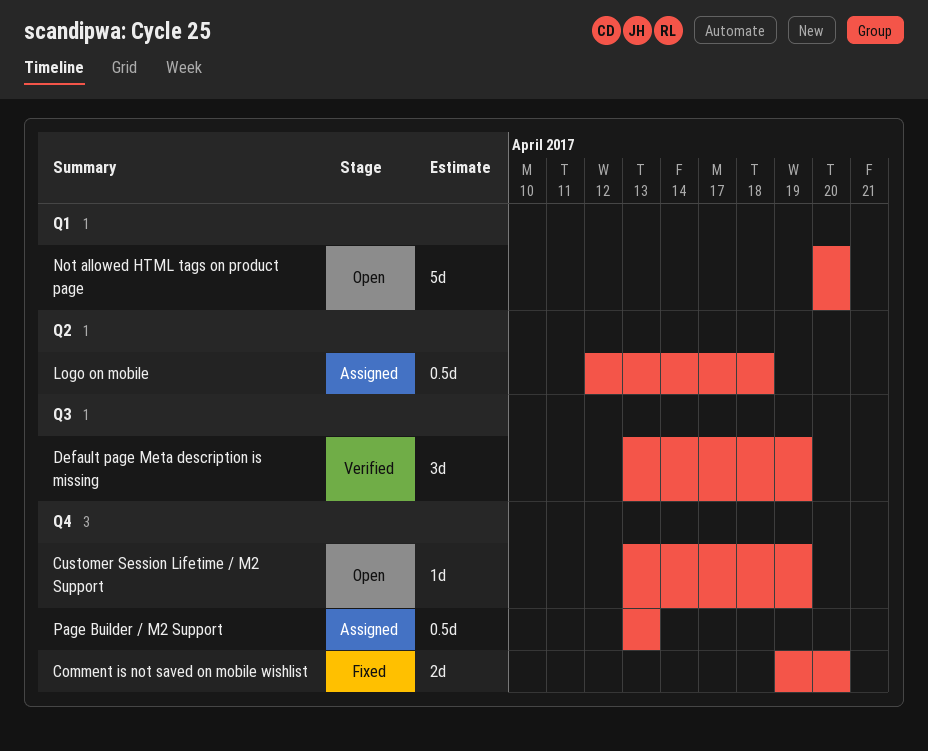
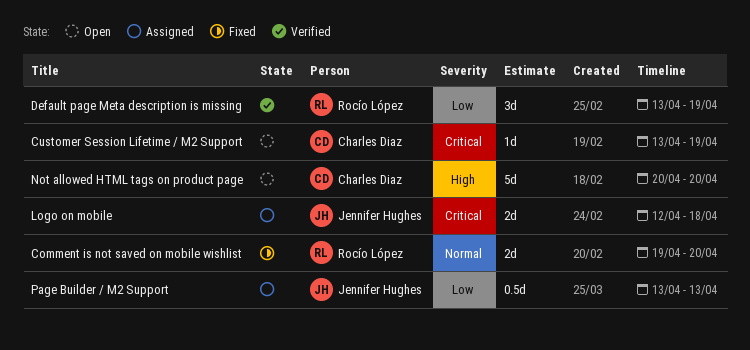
Logo on mobile, estimate: 0.5d -> 2d

